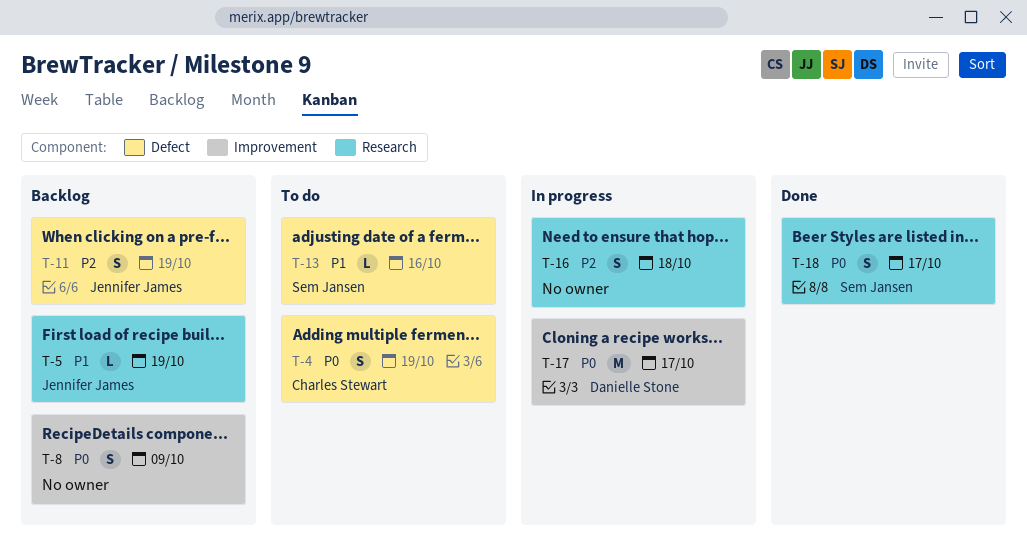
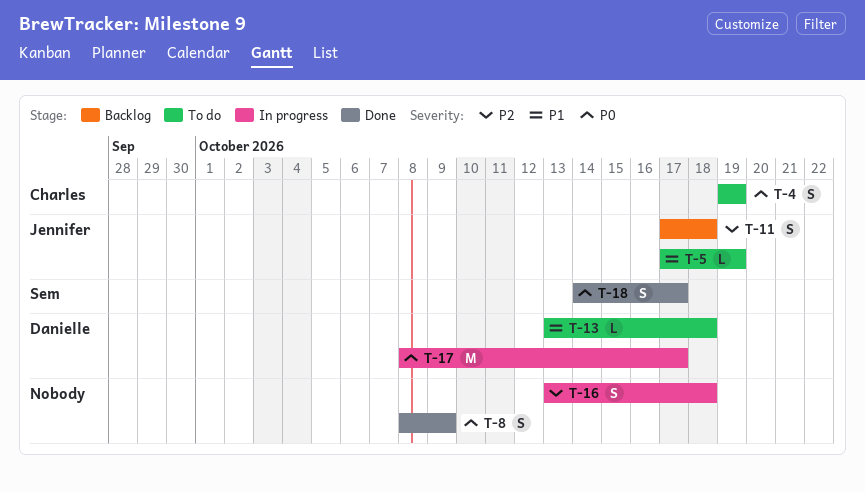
T-5, status: Backlog -> To do
T-8, status: Backlog -> Done
T-11, due: Oct 19 -> Oct 18
T-13, owner: Sem Jansen -> Danielle Stone
T-13, due: Oct 16 -> Oct 18

